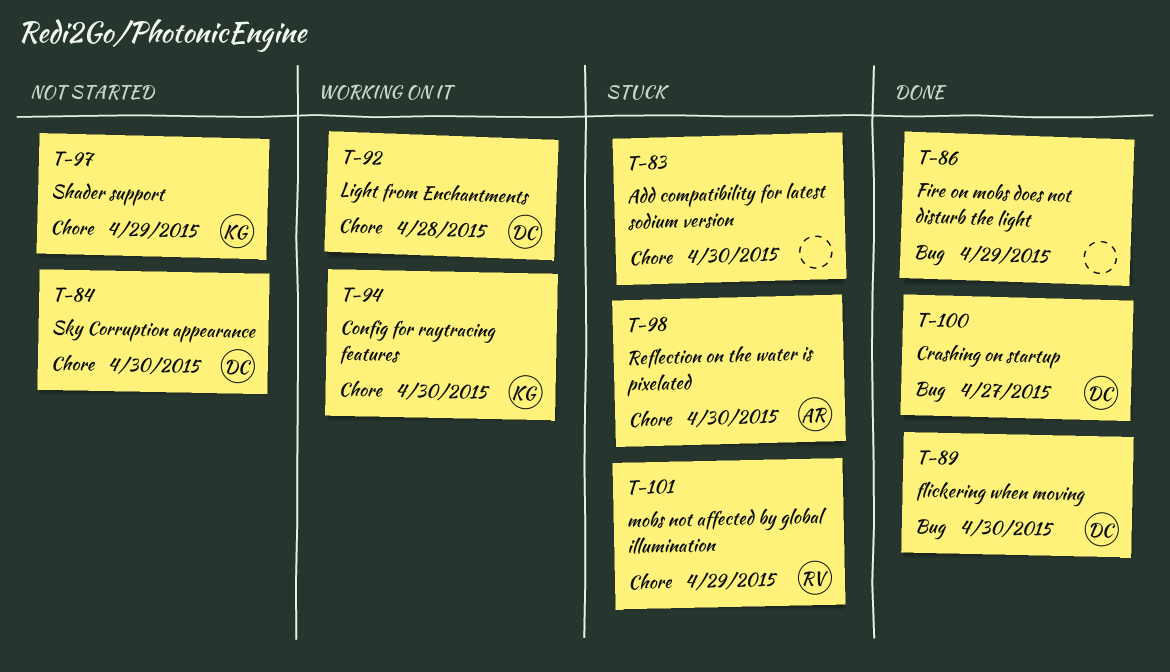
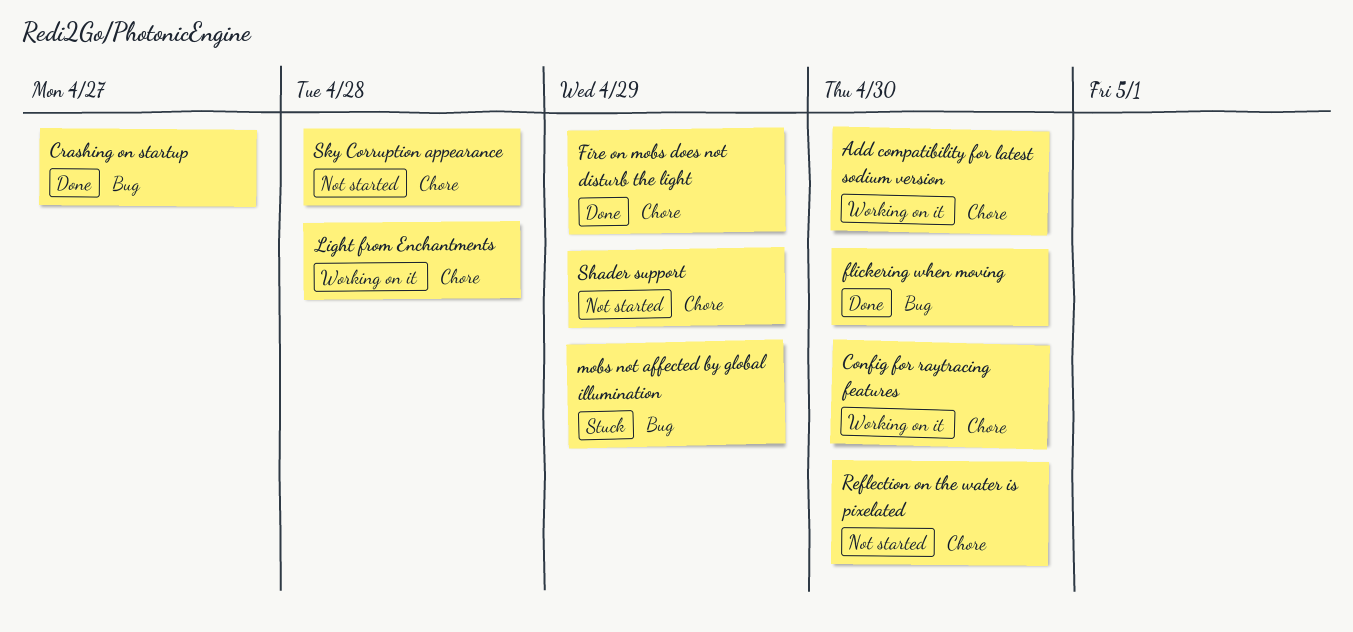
Add compatibility for latest sodium version, status: Stuck -> Working on it
Fire on mobs does not disturb the light, label: Bug -> Chore
mobs not affected by global illumination, label: Chore -> Bug
Reflection on the water is pixelated, status: Stuck -> Not started
Sky Corruption appearance, due: Apr 30 -> Apr 28

